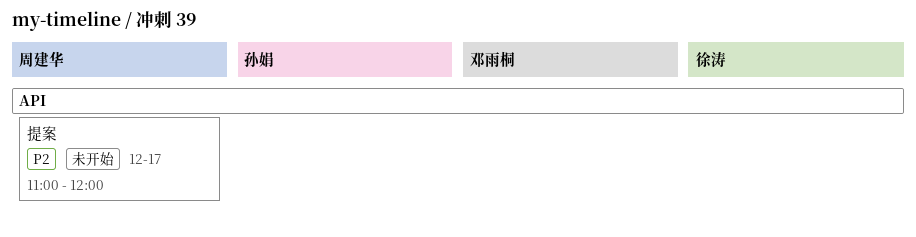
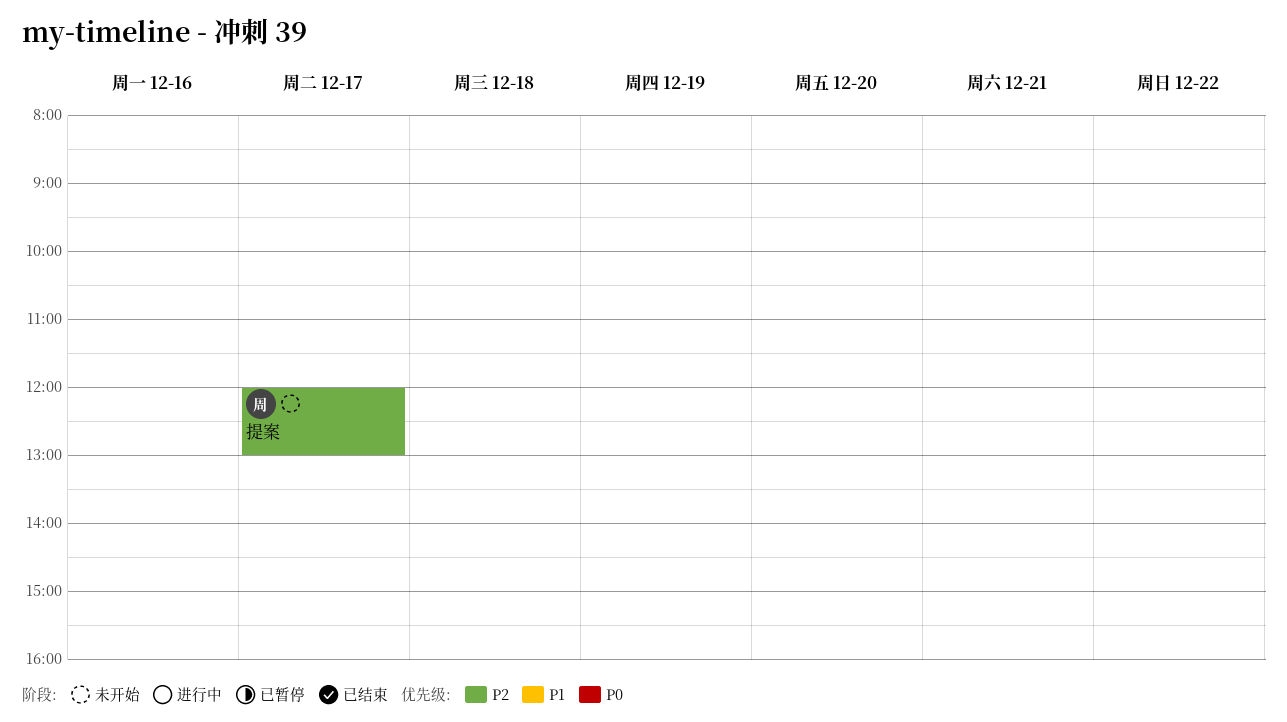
提案, begins: 11:00 -> 12:00
提案, ends: 12:00 -> 13:00

